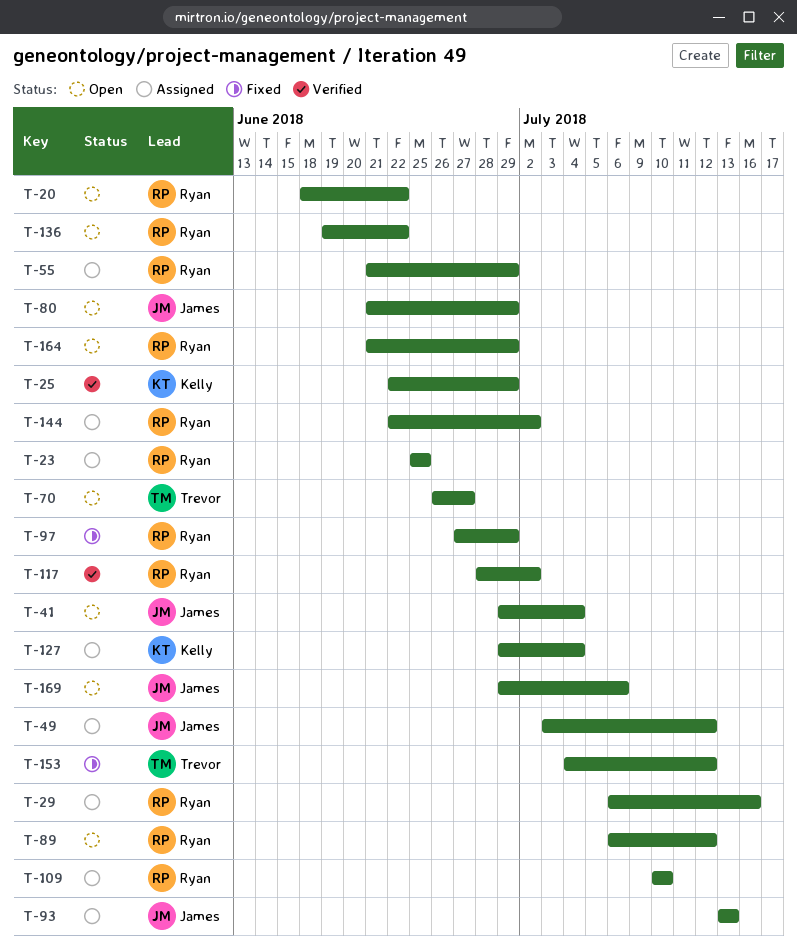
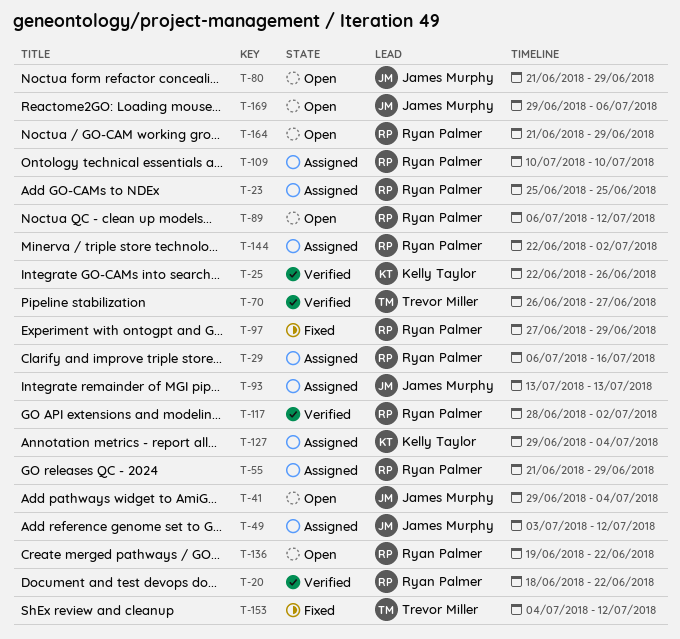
T-20, status: Open -> Verified
T-25, due: Jun 29 -> Jun 26
T-70, status: Open -> Verified

